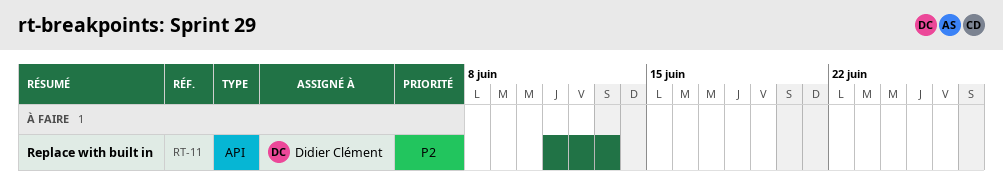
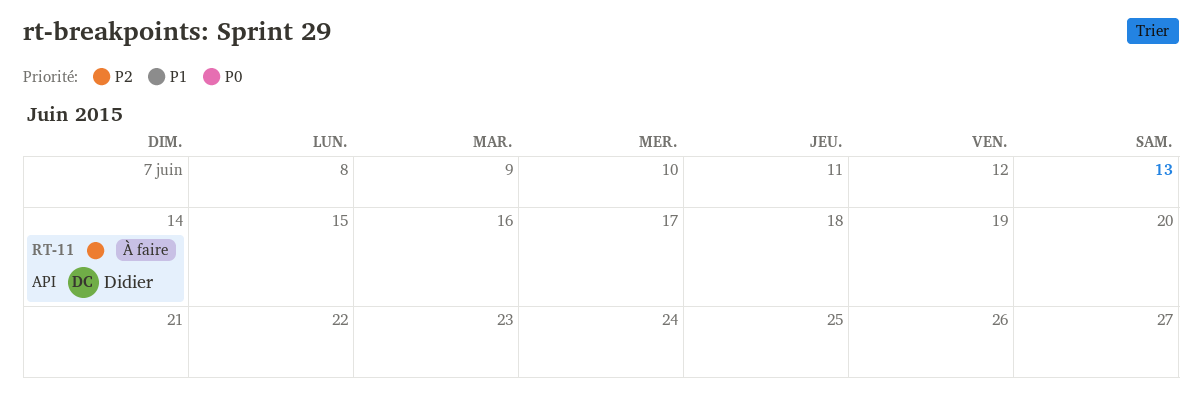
RT-11, due: Jun 13 -> Jun 14

